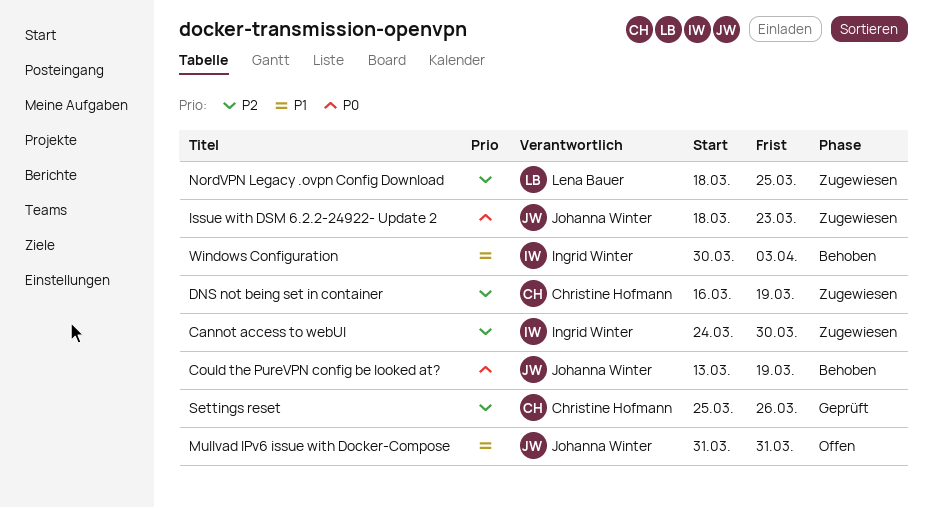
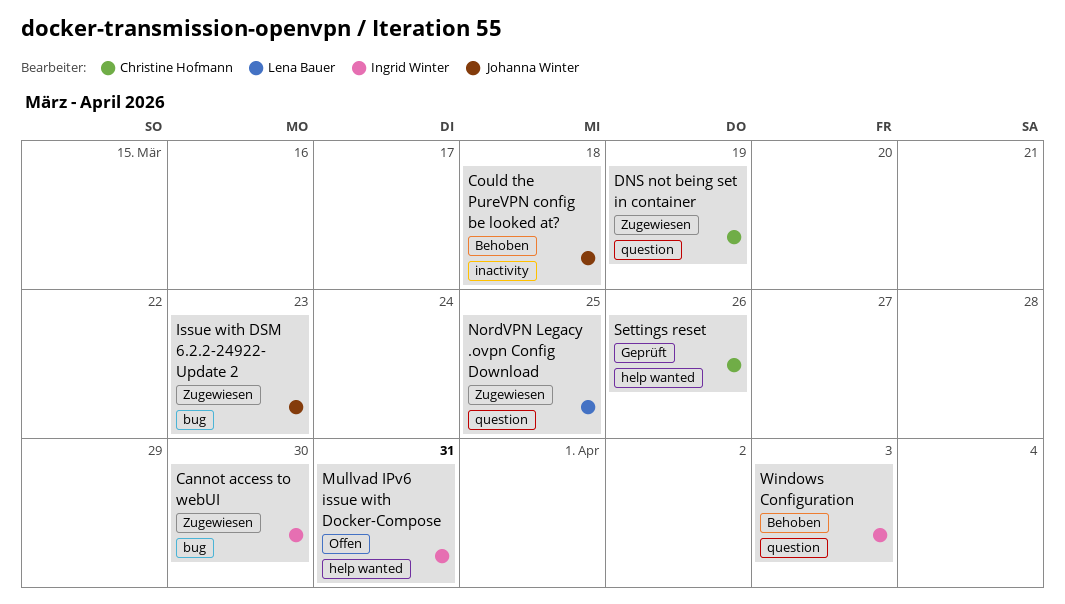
Could the PureVPN config be looked at?, due: Mar 19 -> Mar 18
Mullvad IPv6 issue with Docker-Compose, owner: Johanna Winter -> Ingrid Winter

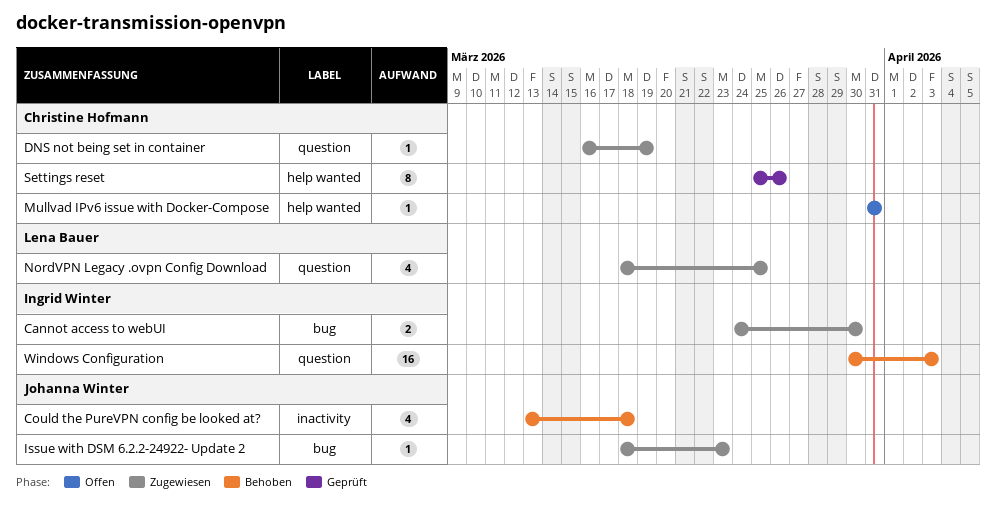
Mullvad IPv6 issue with Docker-Compose, owner: Ingrid Winter -> Christine Hofmann

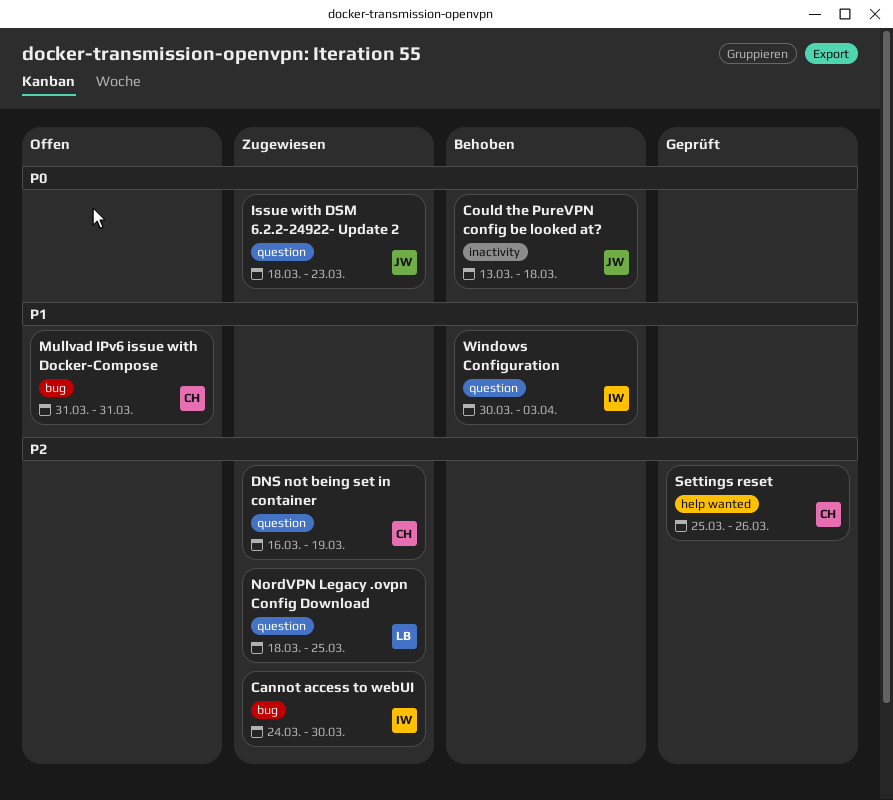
Issue with DSM 6.2.2-24922- Update 2, label: bug -> question
Mullvad IPv6 issue with Docker-Compose, label: help wanted -> bug

